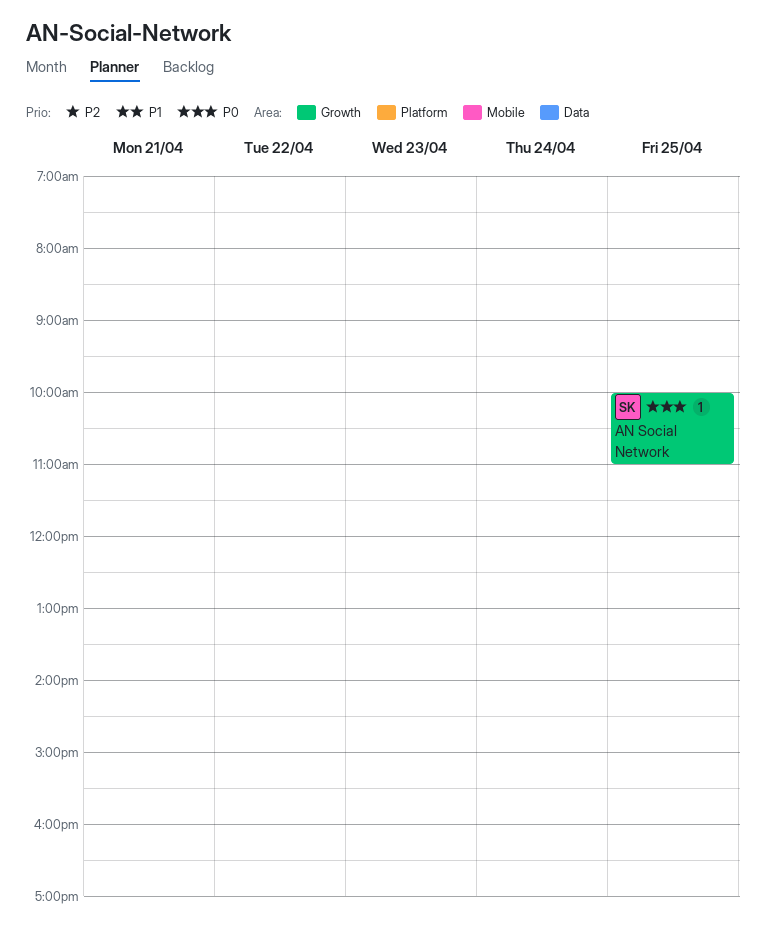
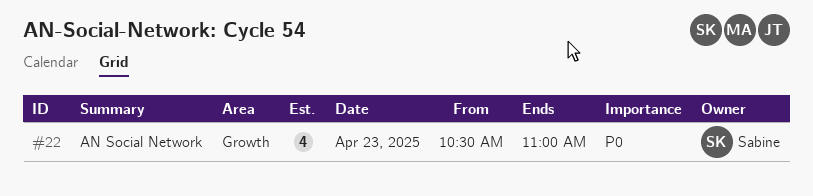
AN Social Network, estimate: 1 -> 4
AN Social Network, day: Apr 25 -> Apr 23
AN Social Network, begins: 10:00 -> 10:30

